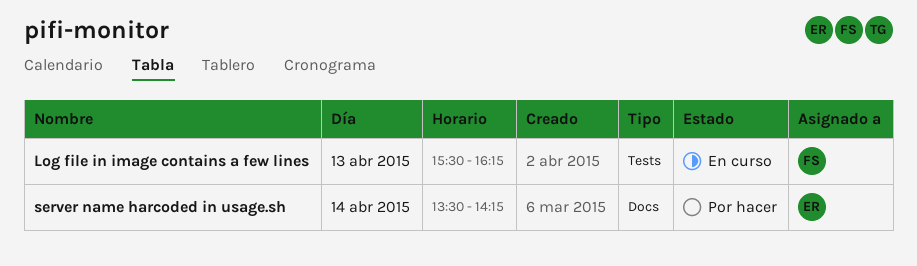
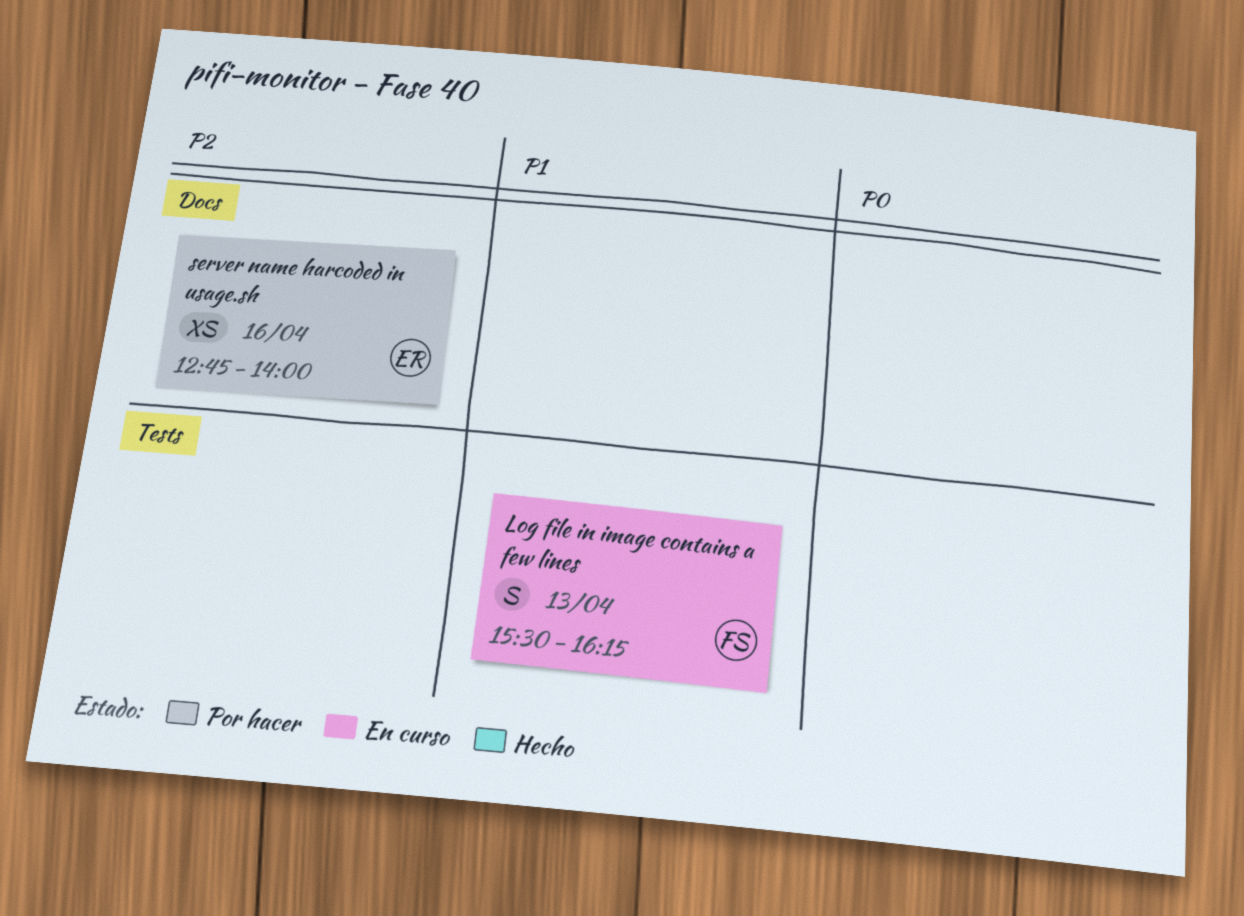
server name harcoded in usage.sh, day: Apr 14 -> Apr 16
server name harcoded in usage.sh, begins: 13:30 -> 12:45
server name harcoded in usage.sh, ends: 14:15 -> 14:00

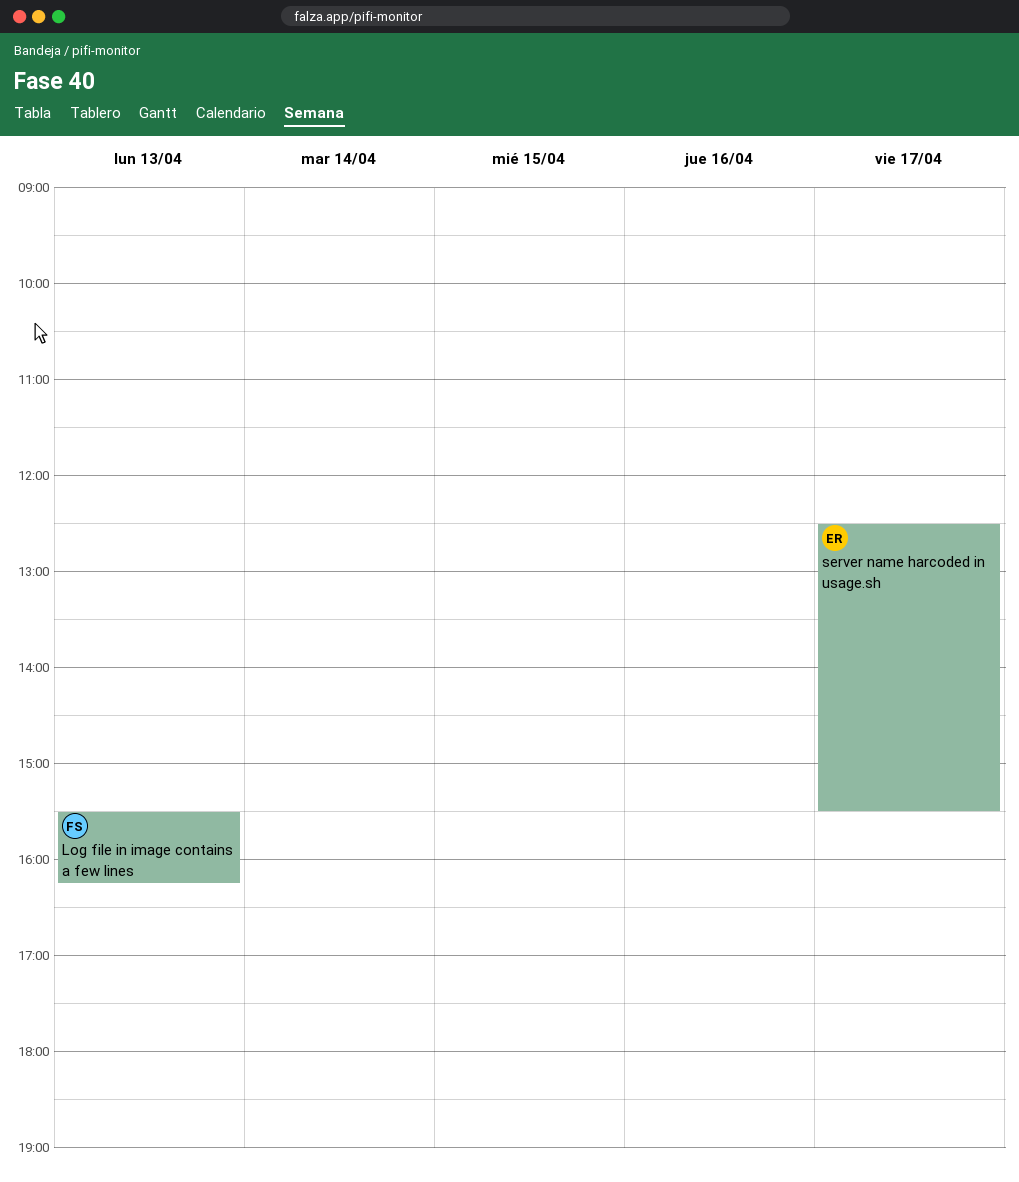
server name harcoded in usage.sh, day: Apr 16 -> Apr 17
server name harcoded in usage.sh, begins: 12:45 -> 12:30
server name harcoded in usage.sh, ends: 14:00 -> 15:30

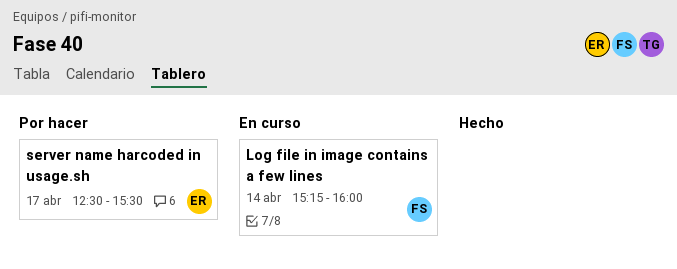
Log file in image contains a few lines, day: Apr 13 -> Apr 14
Log file in image contains a few lines, begins: 15:30 -> 15:15
Log file in image contains a few lines, ends: 16:15 -> 16:00

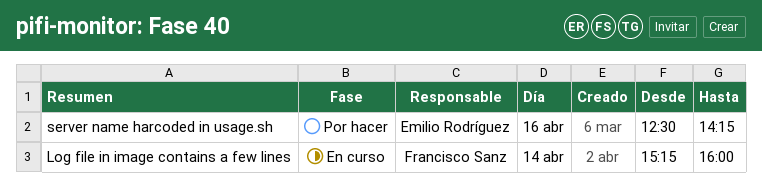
server name harcoded in usage.sh, day: Apr 17 -> Apr 16
server name harcoded in usage.sh, ends: 15:30 -> 14:15

